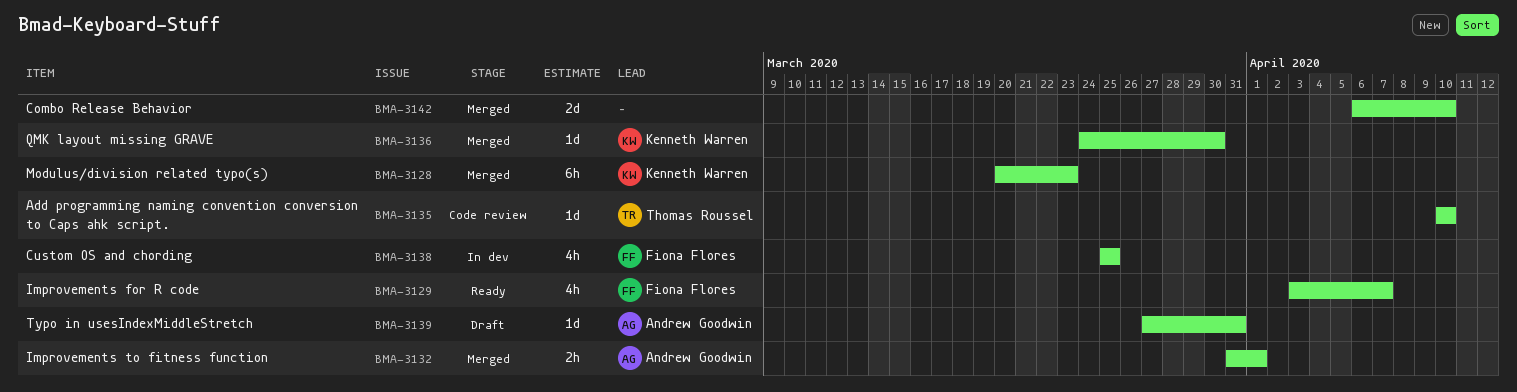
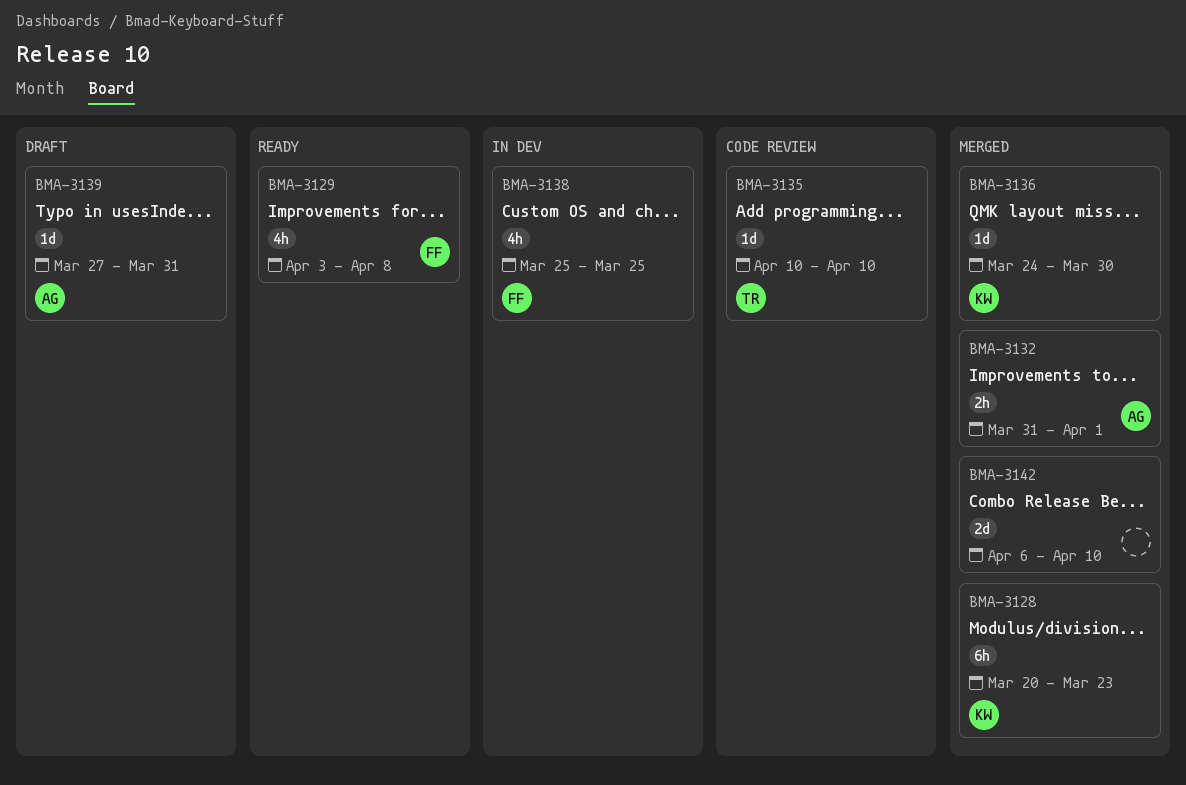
BMA-3129, due: Apr 7 -> Apr 8

